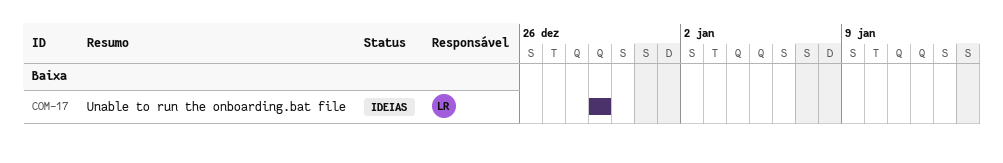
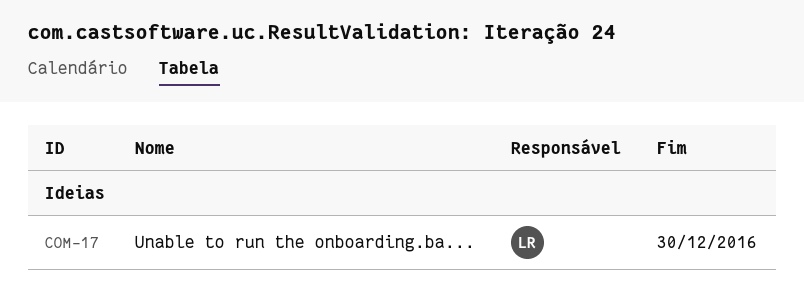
COM-17, due: Dec 29 -> Dec 30

